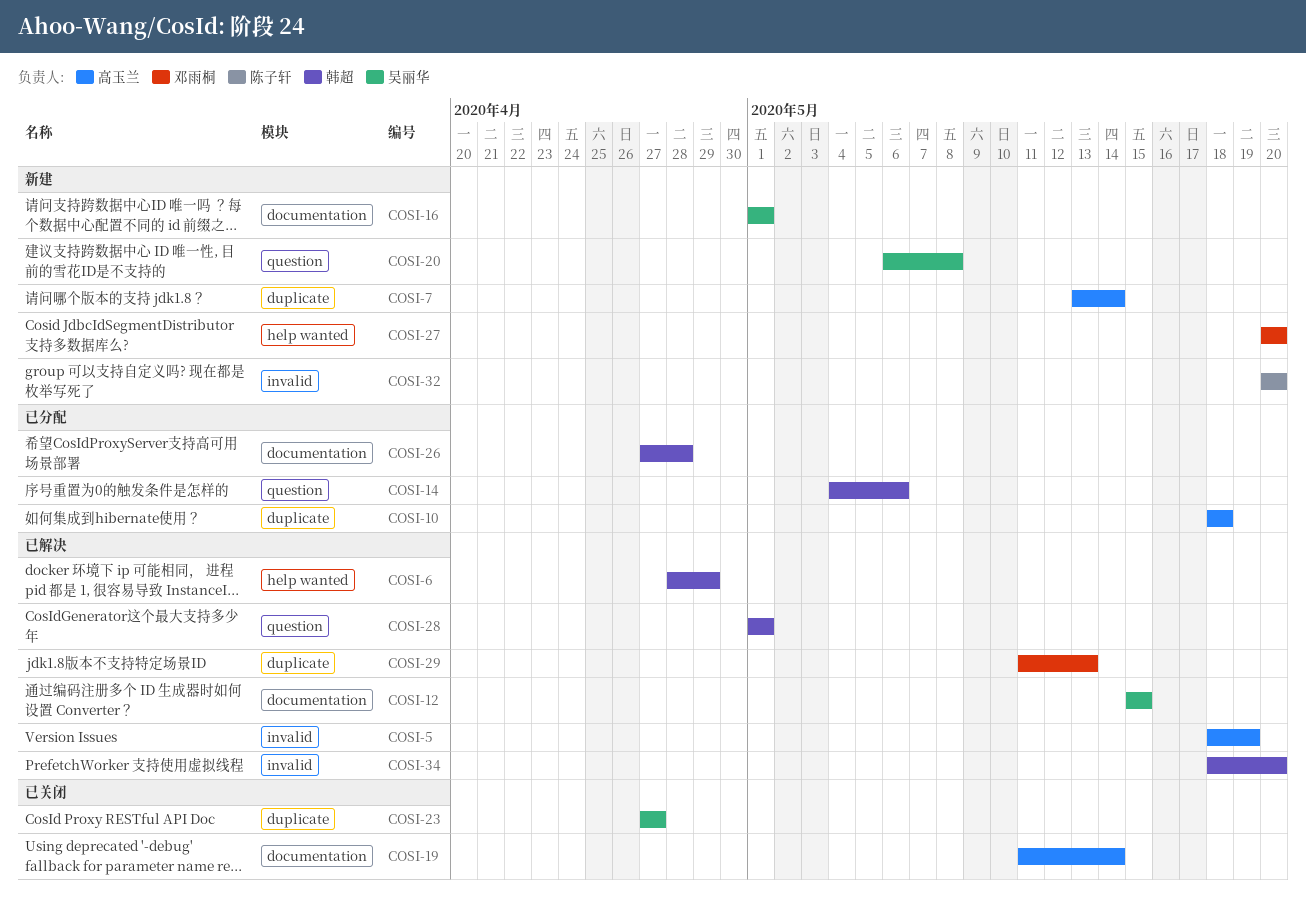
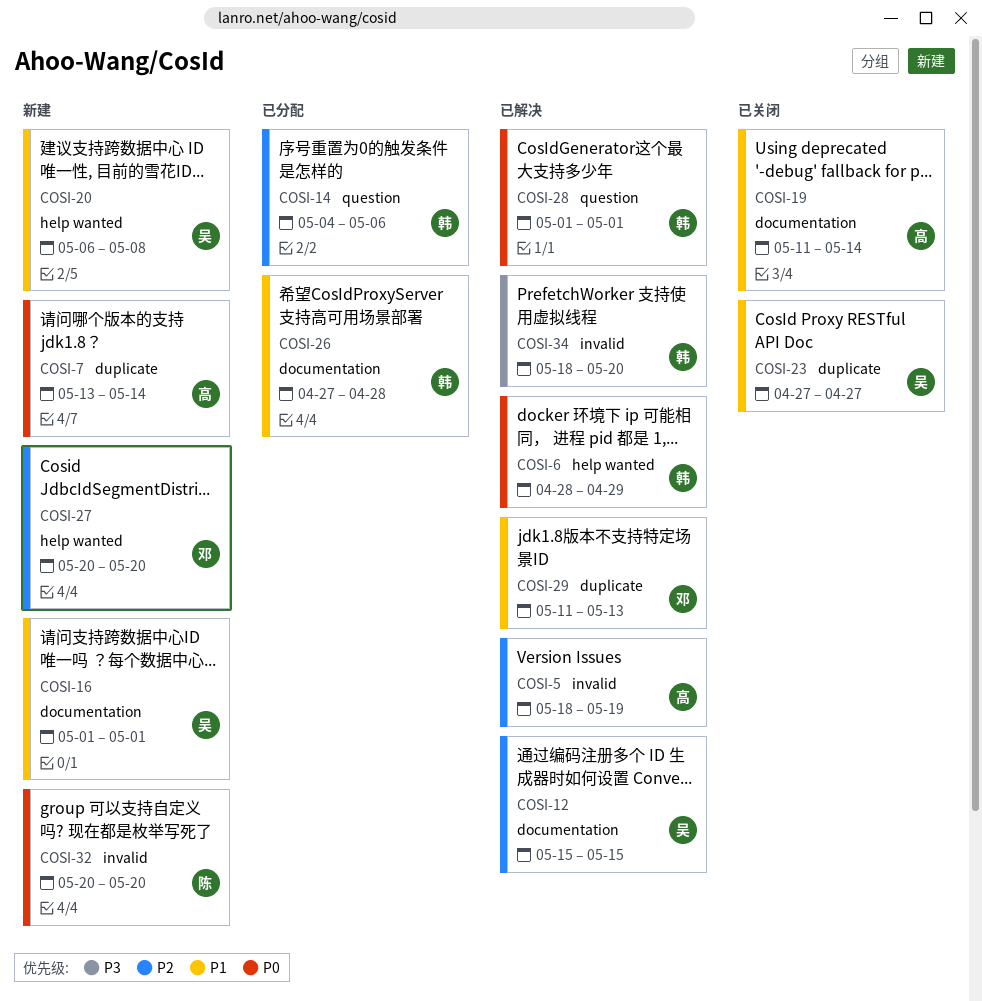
COSI-10: present -> none
COSI-20, label: question -> help wanted

